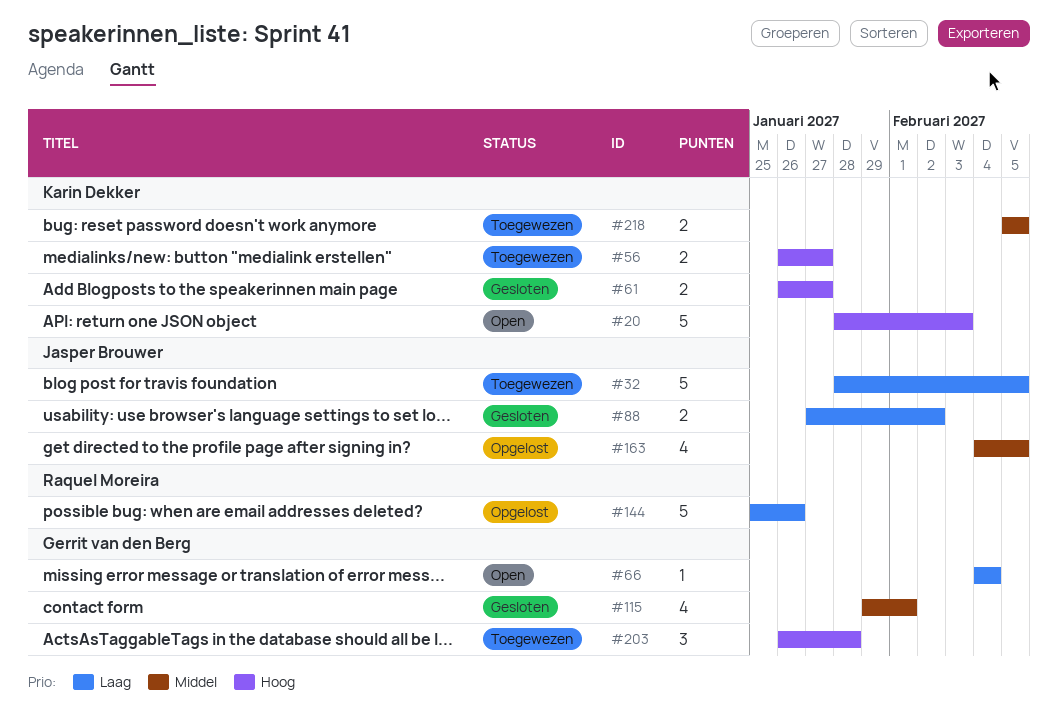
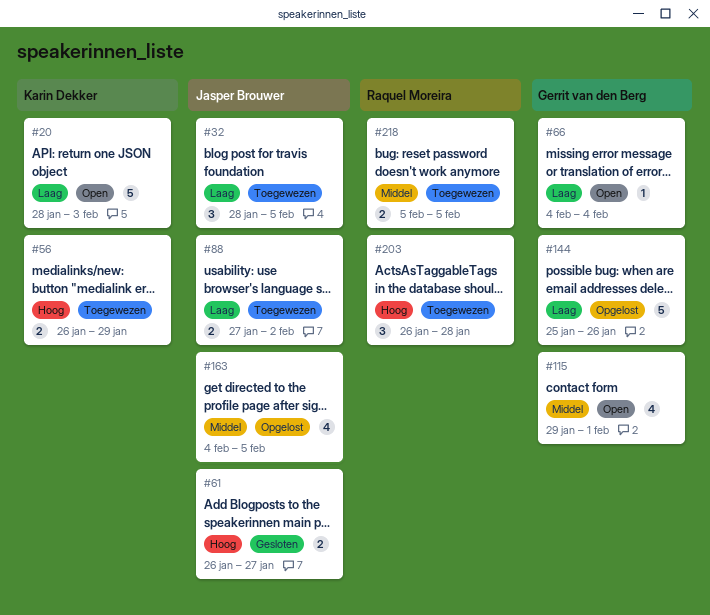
#20, priority: Hoog -> Laag
#32, estimate: 5 -> 3
#56, due: Jan 27 -> Jan 29
#61, owner: Karin Dekker -> Jasper Brouwer
#88, status: Gesloten -> Toegewezen
#115, status: Gesloten -> Open
#144, owner: Raquel Moreira -> Gerrit van den Berg
#203, owner: Gerrit van den Berg -> Raquel Moreira
#218, owner: Karin Dekker -> Raquel Moreira

